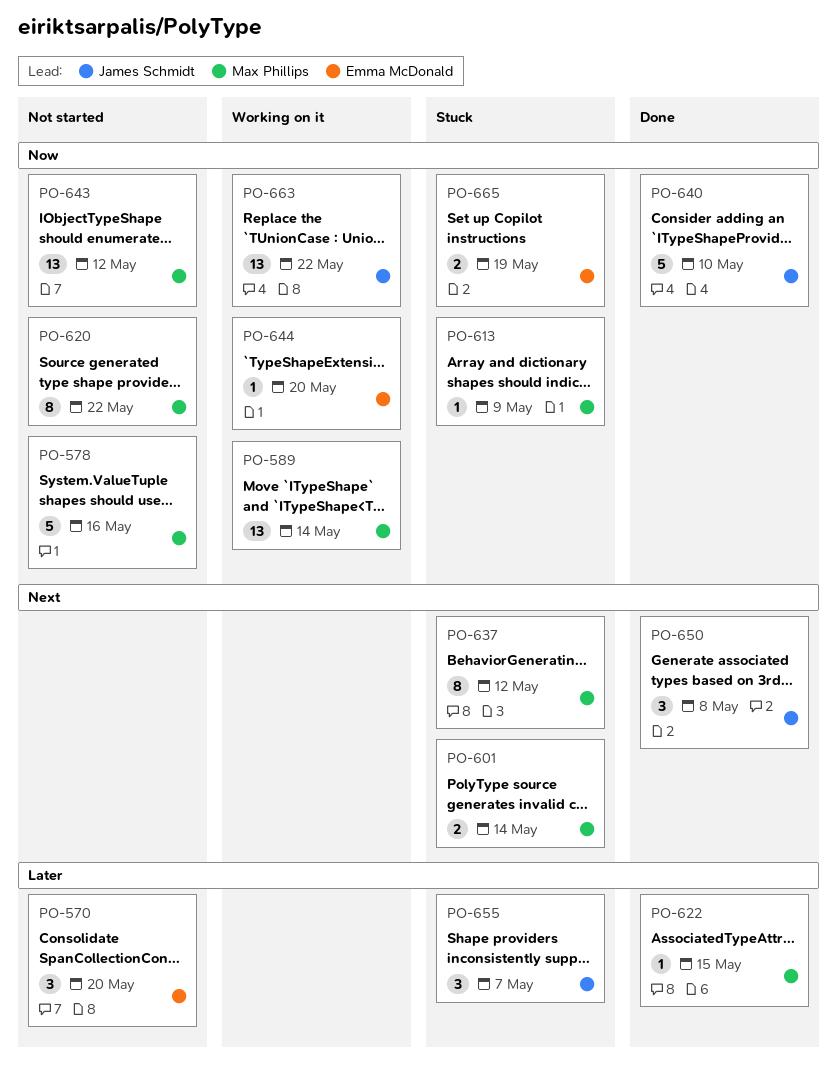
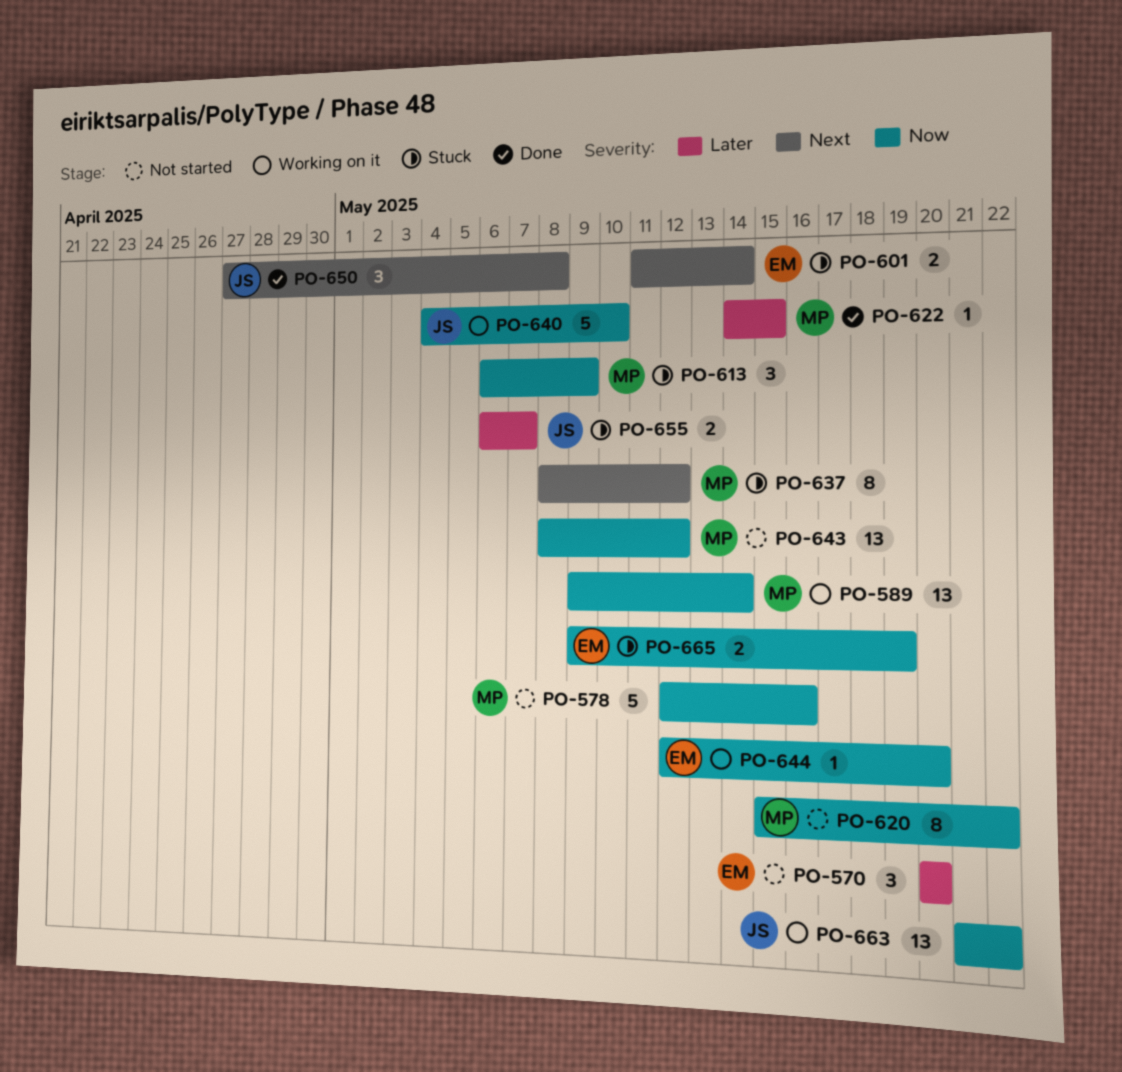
PO-601, owner: Max Phillips -> Emma McDonald
PO-613, estimate: 1 -> 3
PO-640, status: Done -> Working on it
PO-655, estimate: 3 -> 2

